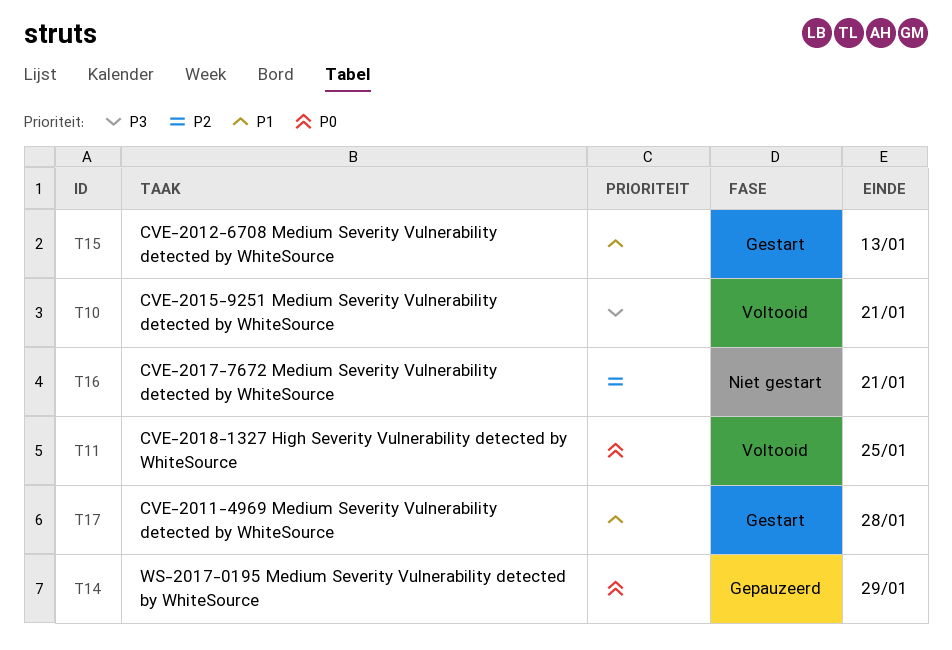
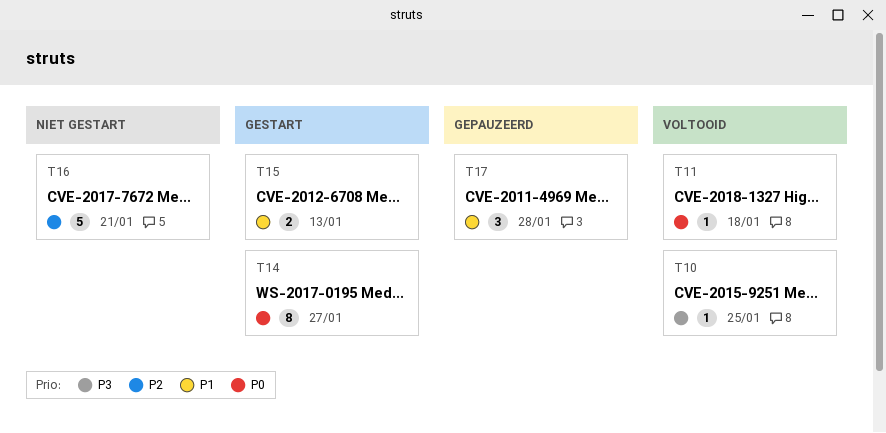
T10, due: Jan 21 -> Jan 25
T11, due: Jan 25 -> Jan 18
T14, status: Gepauzeerd -> Gestart
T14, due: Jan 29 -> Jan 27
T17, status: Gestart -> Gepauzeerd

